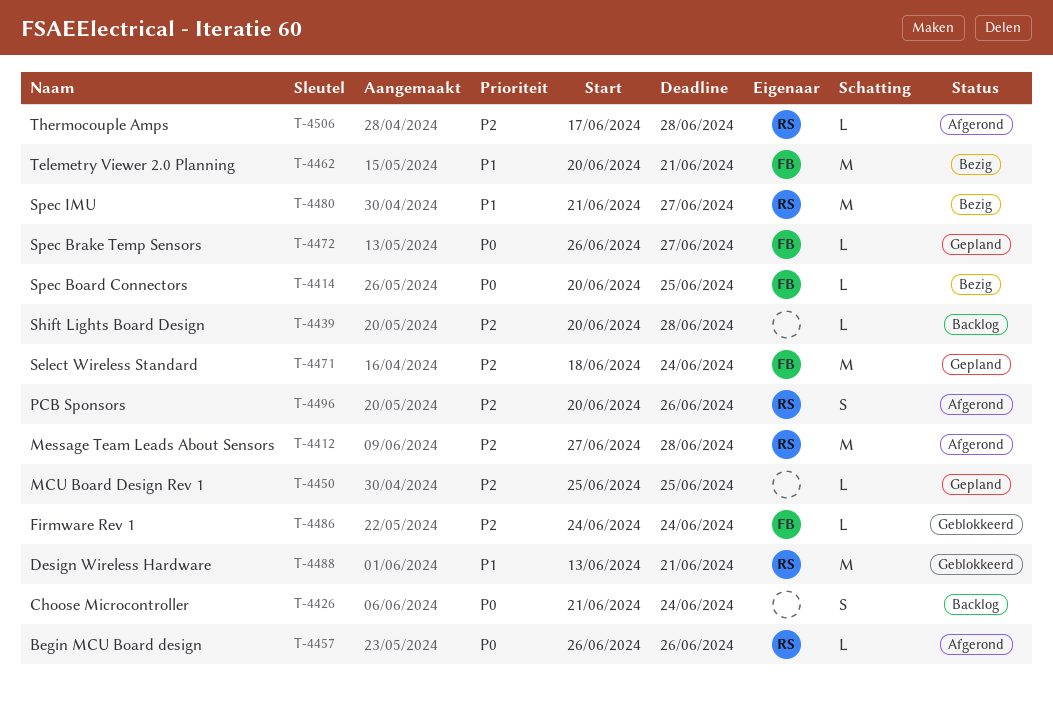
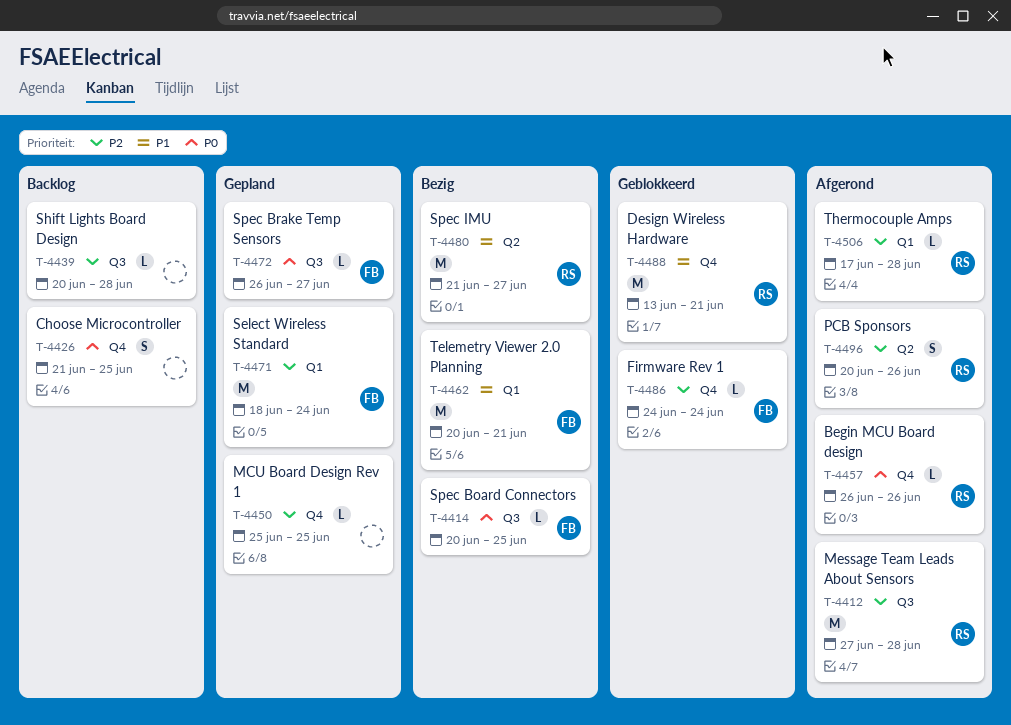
T-4426, due: Jun 24 -> Jun 25

